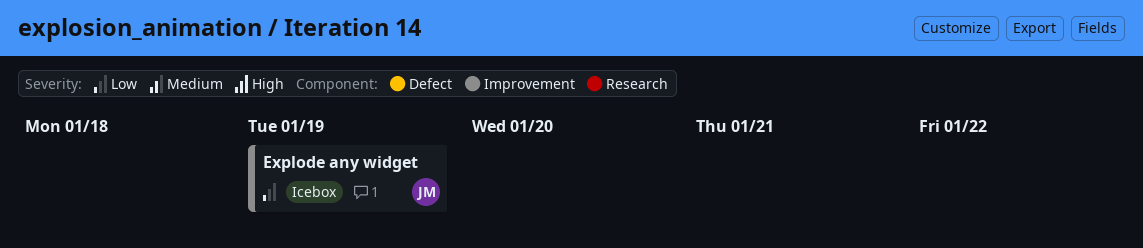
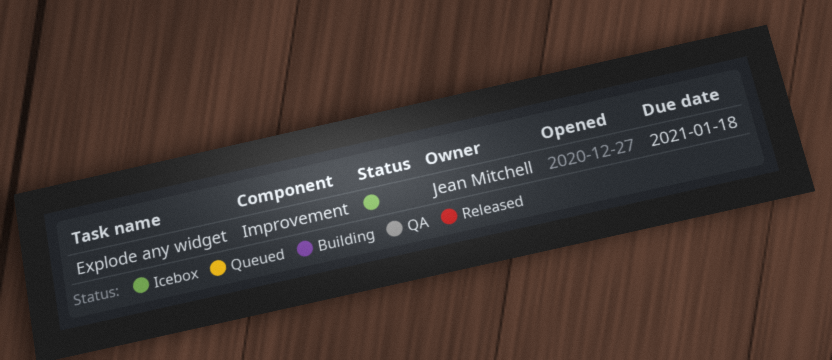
Explode any widget, due: Jan 19 -> Jan 18

